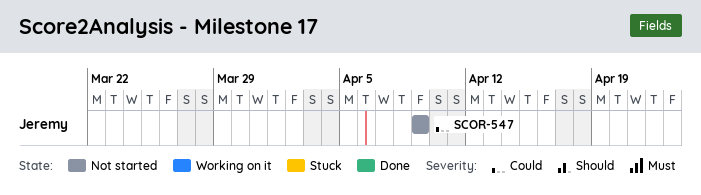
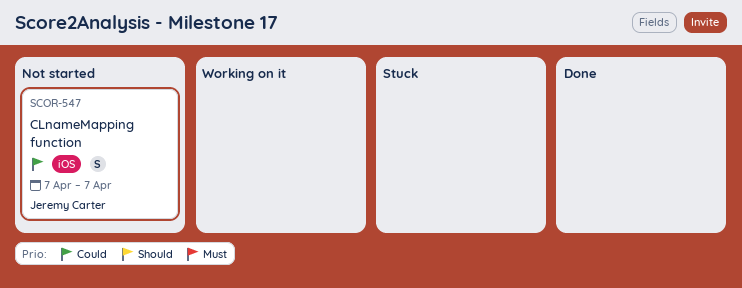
SCOR-547, start: Apr 9 -> Apr 7
SCOR-547, due: Apr 9 -> Apr 7

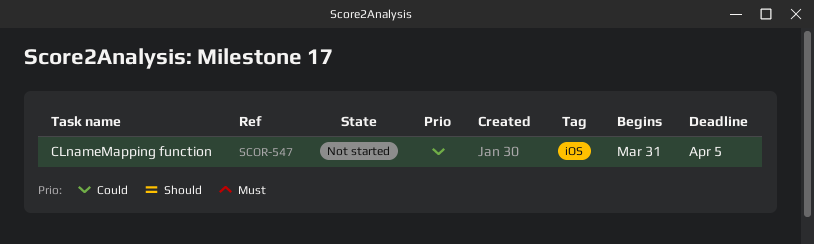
SCOR-547, start: Apr 7 -> Mar 31
SCOR-547, due: Apr 7 -> Apr 5

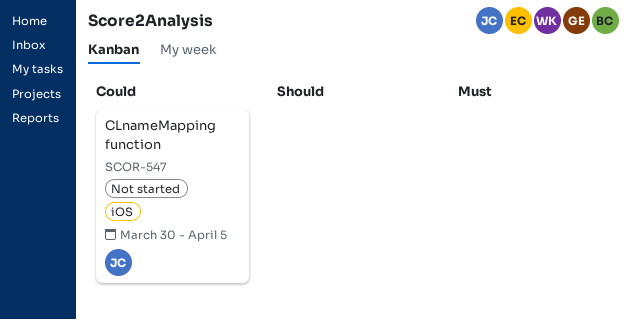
SCOR-547, start: Mar 31 -> Mar 30

